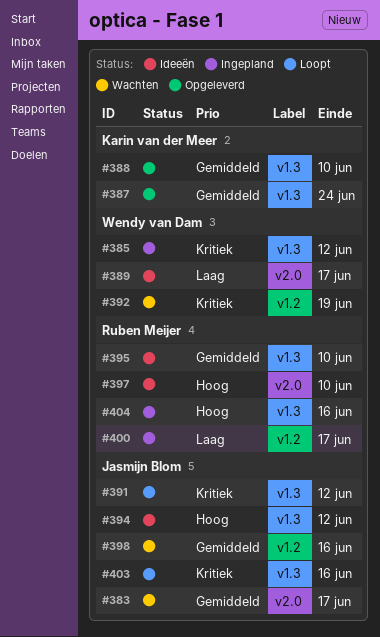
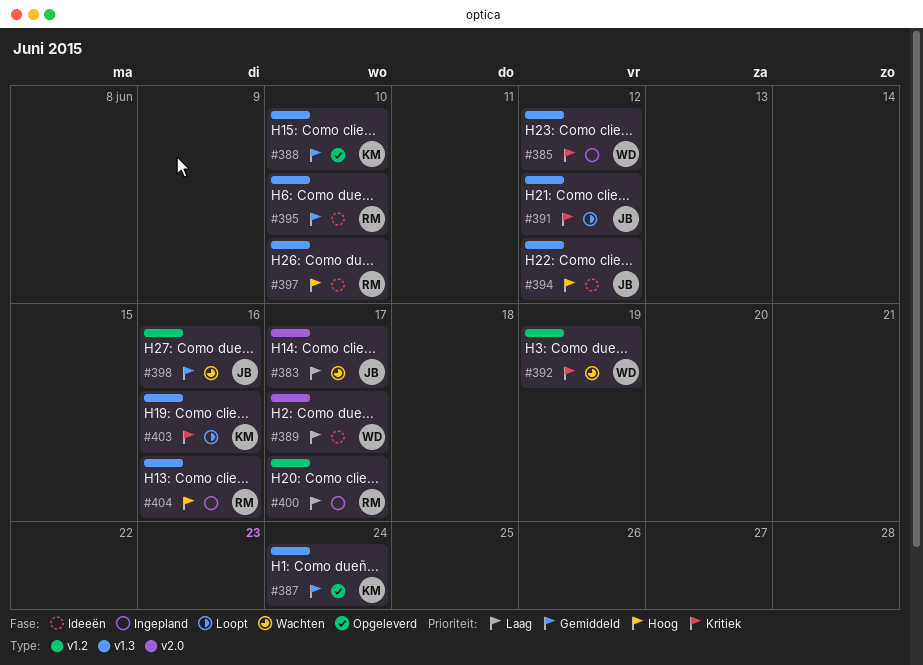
#383, priority: Gemiddeld -> Laag
#397, label: v2.0 -> v1.3
#403, owner: Jasmijn Blom -> Karin van der Meer

